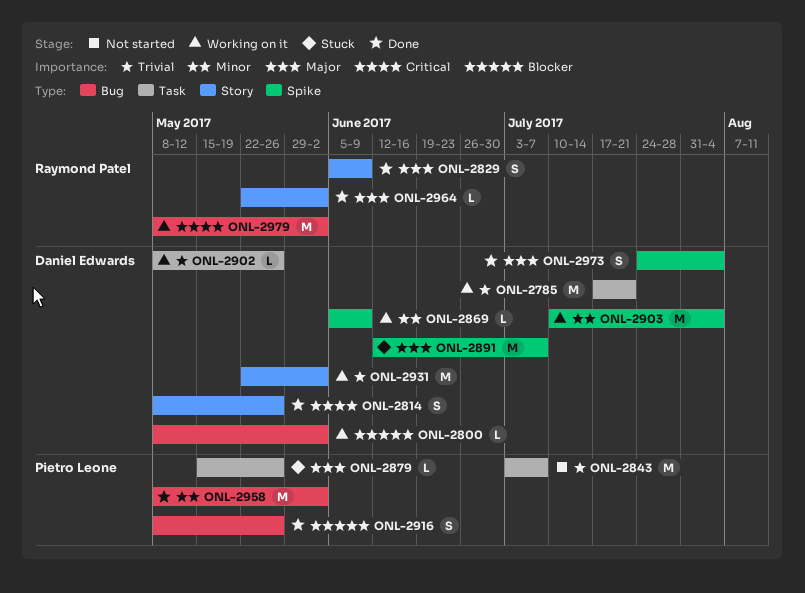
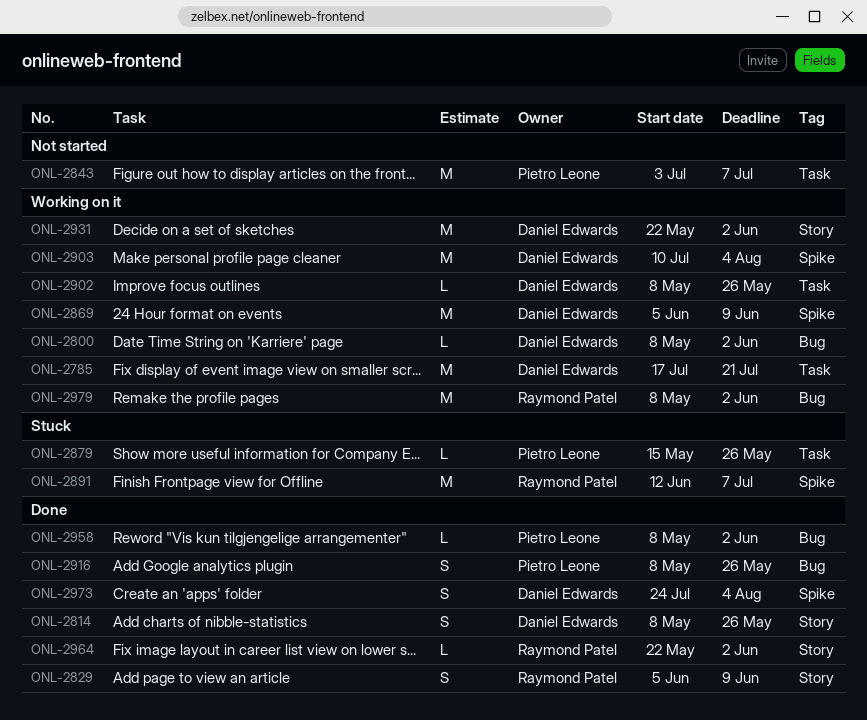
ONL-2869, estimate: L -> M
ONL-2891, owner: Daniel Edwards -> Raymond Patel
ONL-2958, estimate: M -> L

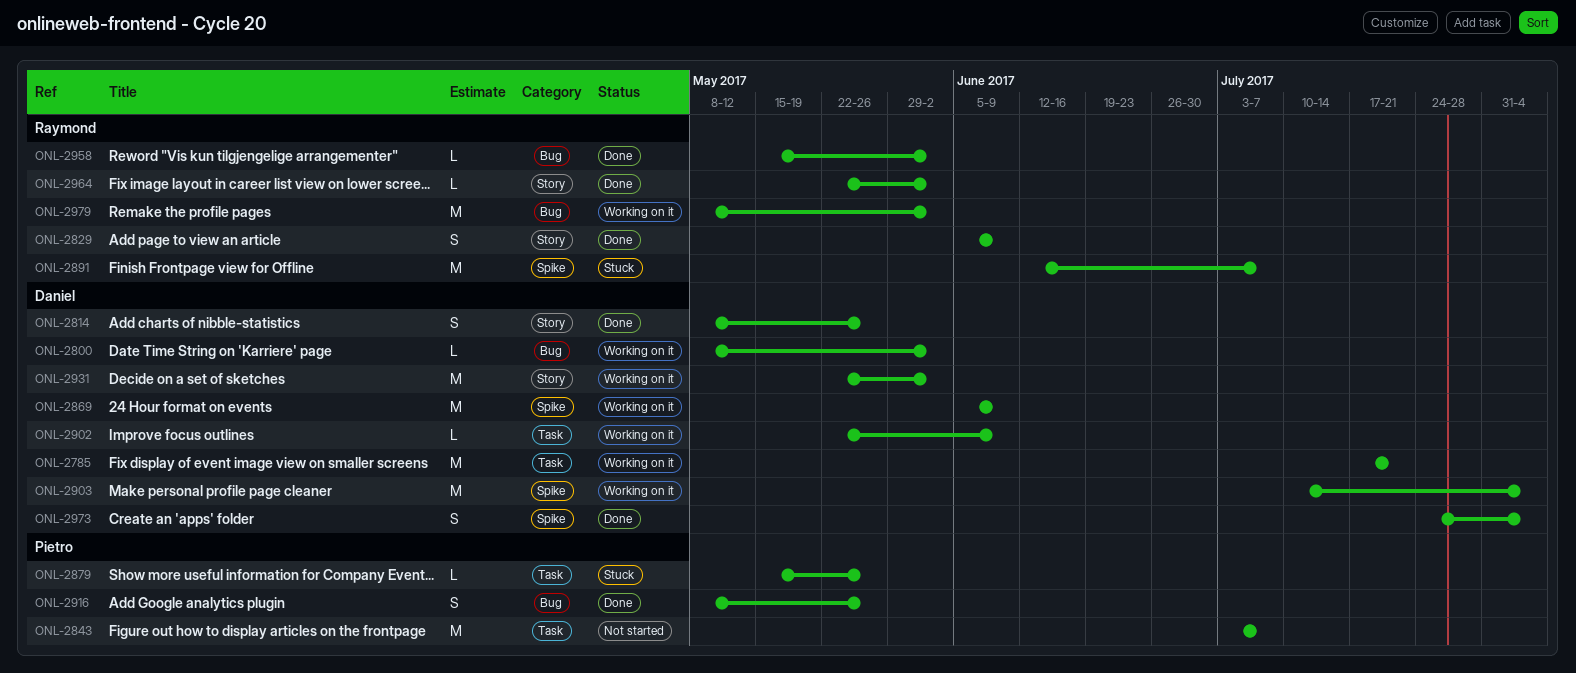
ONL-2902, start: May 8 -> May 22
ONL-2902, due: May 26 -> Jun 9
ONL-2958, owner: Pietro Leone -> Raymond Patel
ONL-2958, start: May 8 -> May 15

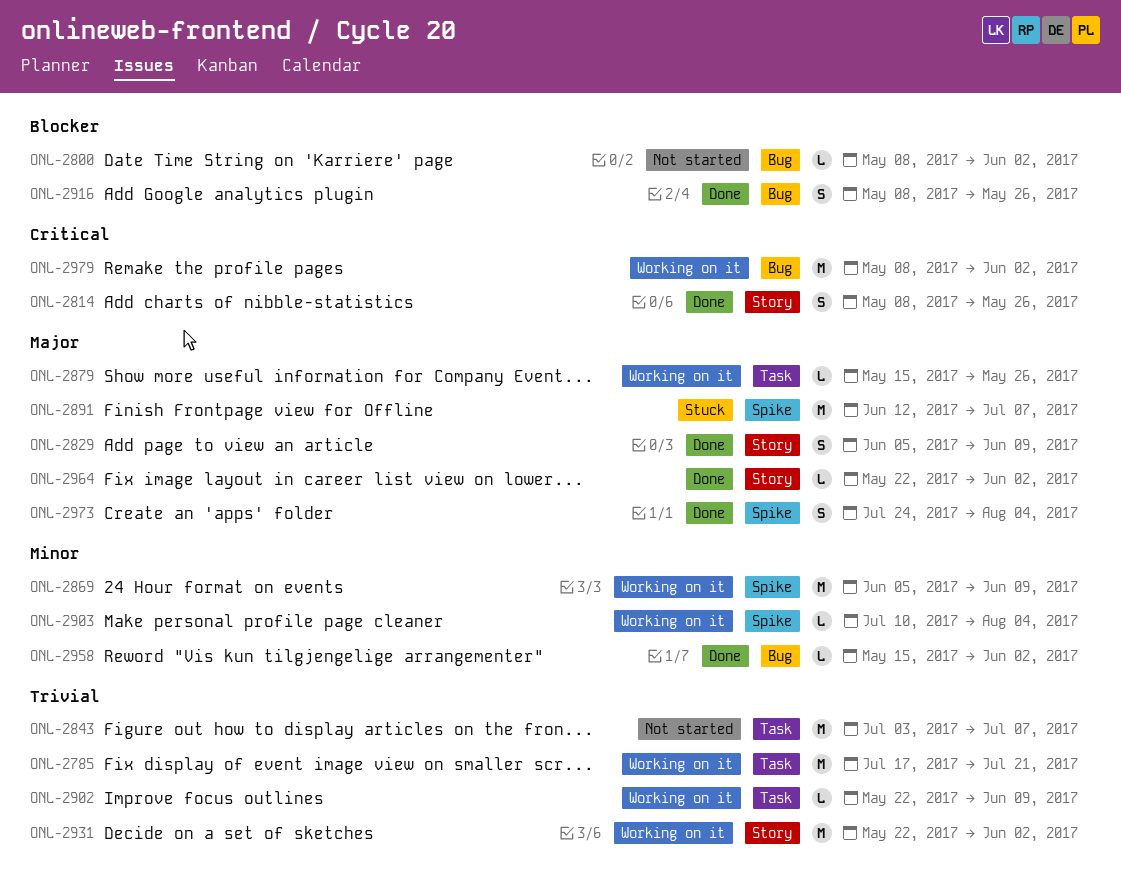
ONL-2800, status: Working on it -> Not started
ONL-2879, status: Stuck -> Working on it
ONL-2903, estimate: M -> L

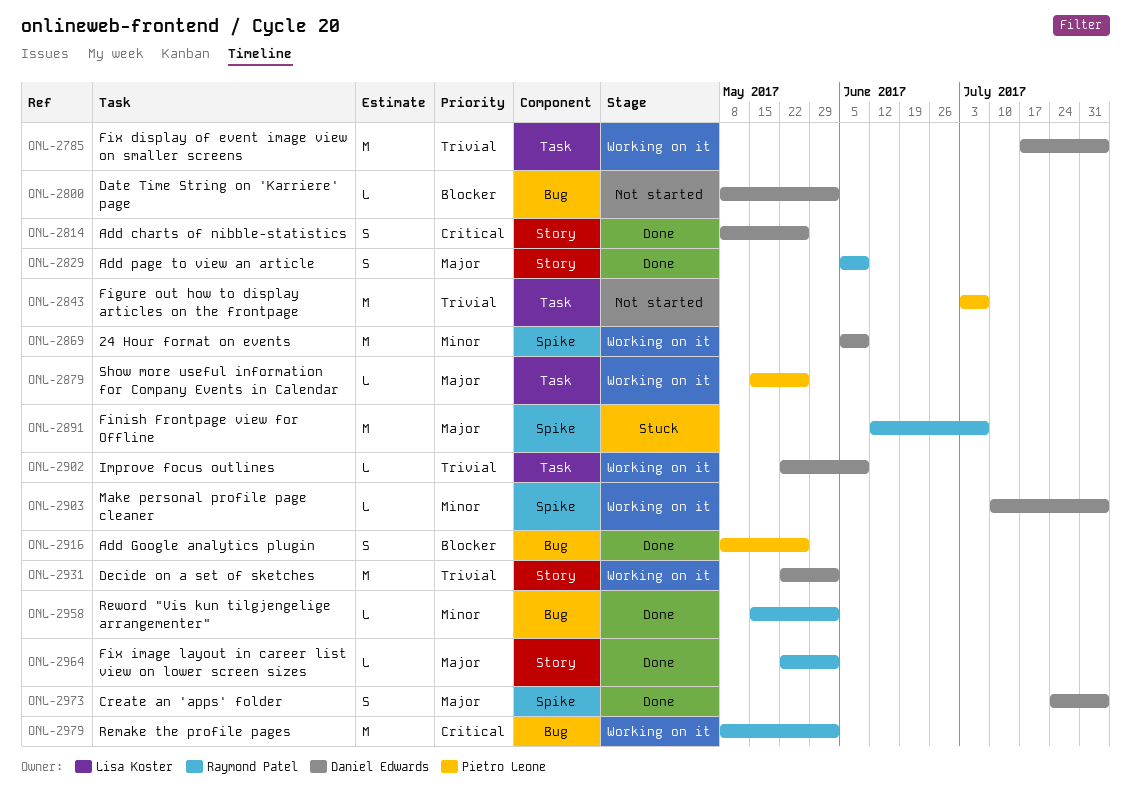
ONL-2785, due: Jul 21 -> Aug 4

